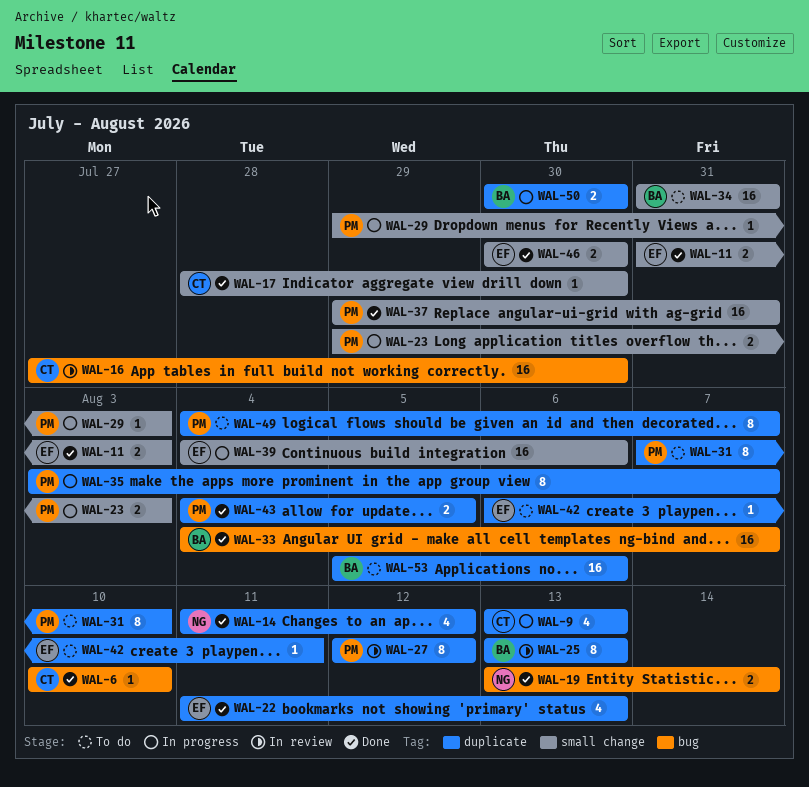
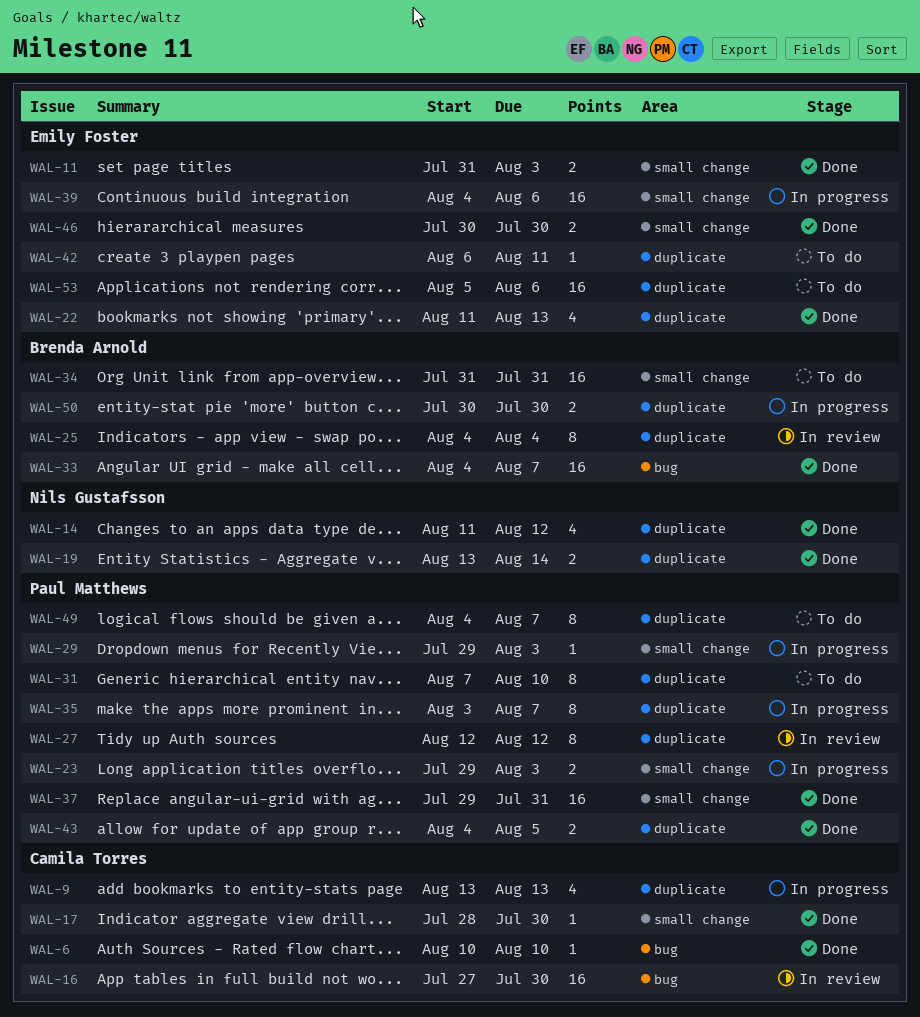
WAL-19, label: bug -> duplicate
WAL-25, start: Aug 13 -> Aug 4
WAL-25, due: Aug 13 -> Aug 4
WAL-53, owner: Brenda Arnold -> Emily Foster

